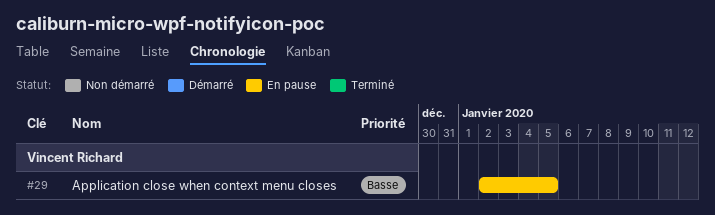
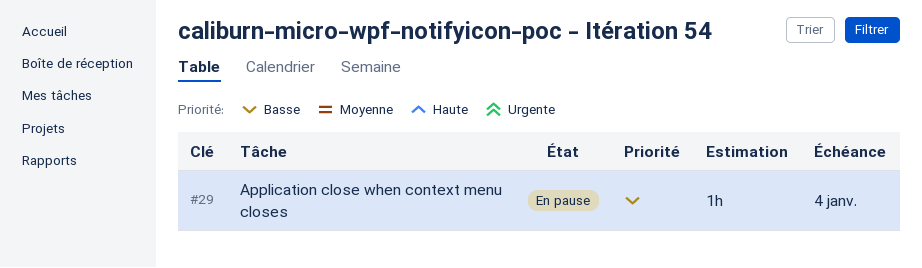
#29, due: Jan 5 -> Jan 4

